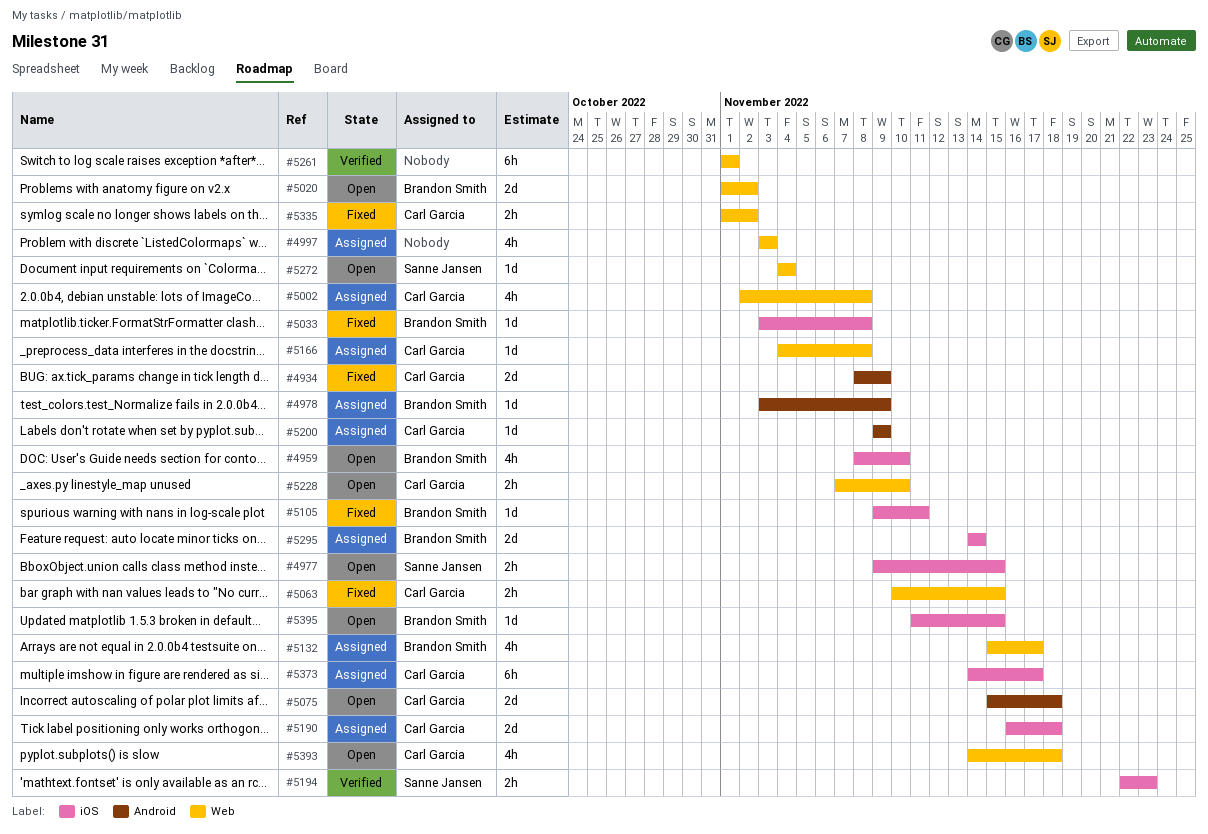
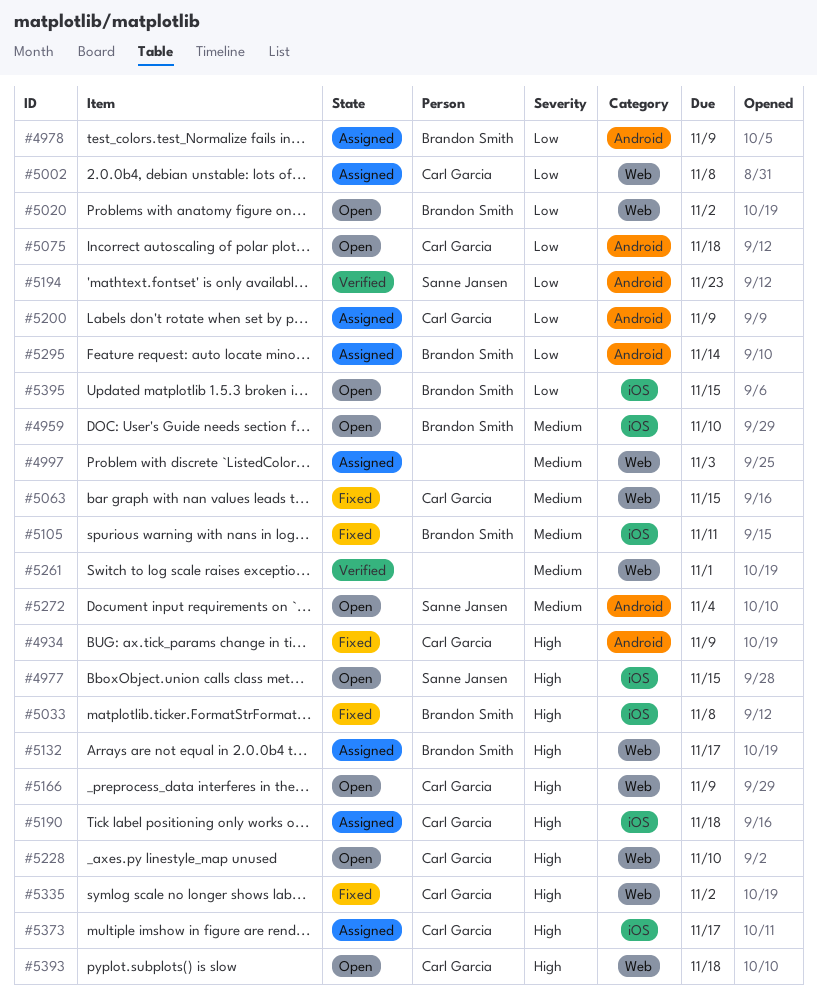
#5166, status: Assigned -> Open
#5166, due: Nov 8 -> Nov 9
#5194, label: iOS -> Android
#5272, label: Web -> Android
#5295, label: iOS -> Android

